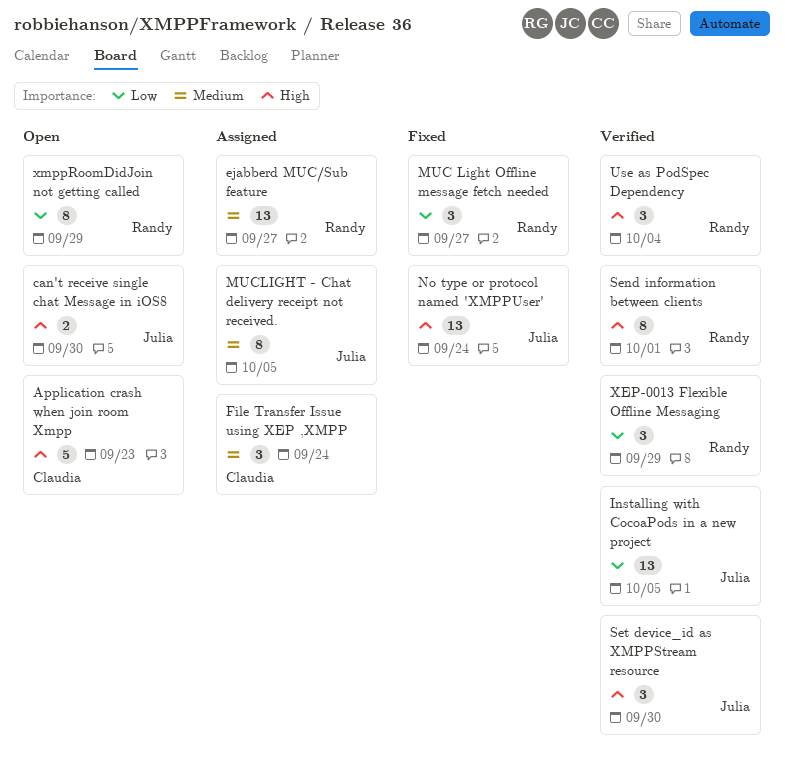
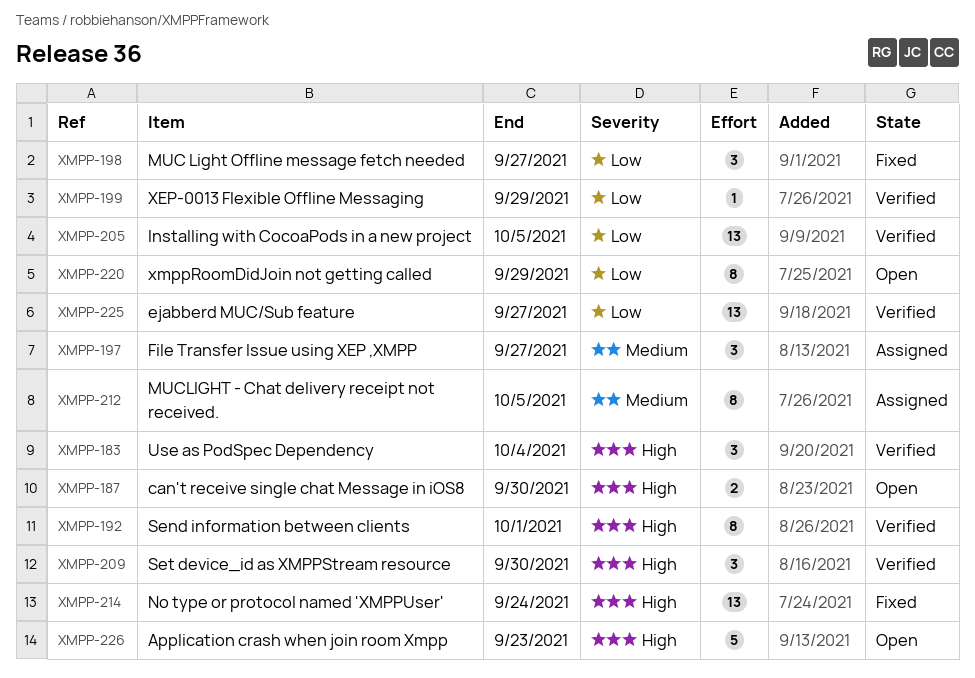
ejabberd MUC/Sub feature, status: Assigned -> Verified
ejabberd MUC/Sub feature, priority: Medium -> Low
File Transfer Issue using XEP ,XMPP, due: Sep 24 -> Sep 27
XEP-0013 Flexible Offline Messaging, estimate: 3 -> 1

